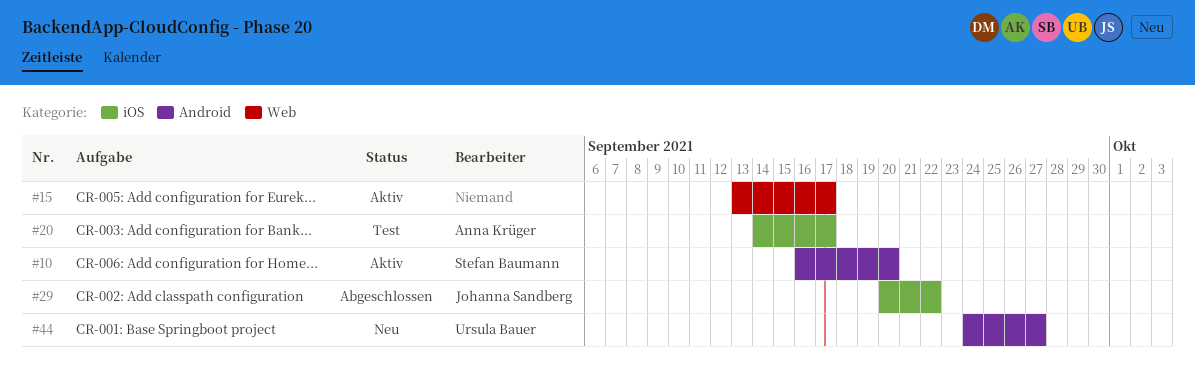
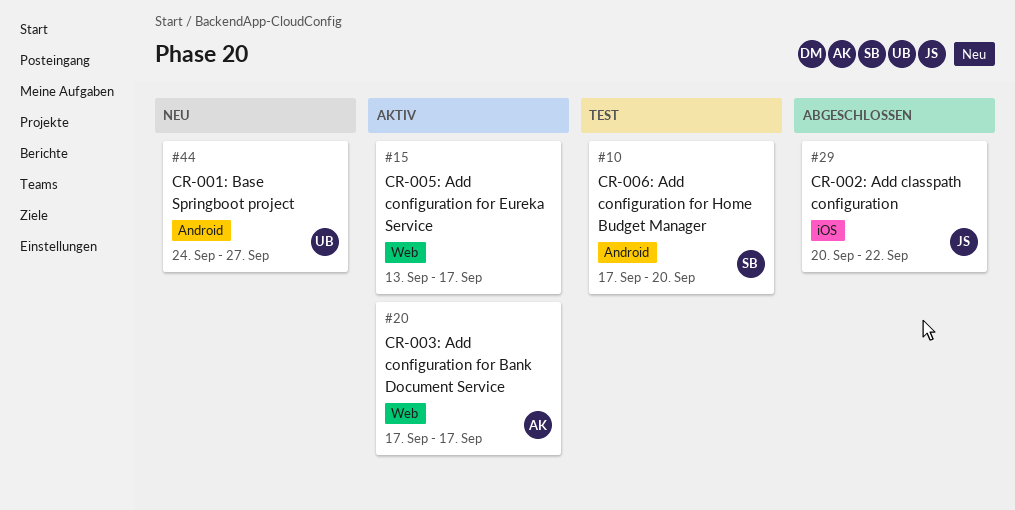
#10, status: Aktiv -> Test
#10, start: Sep 16 -> Sep 17
#20, status: Test -> Aktiv
#20, label: iOS -> Web
#20, start: Sep 14 -> Sep 17

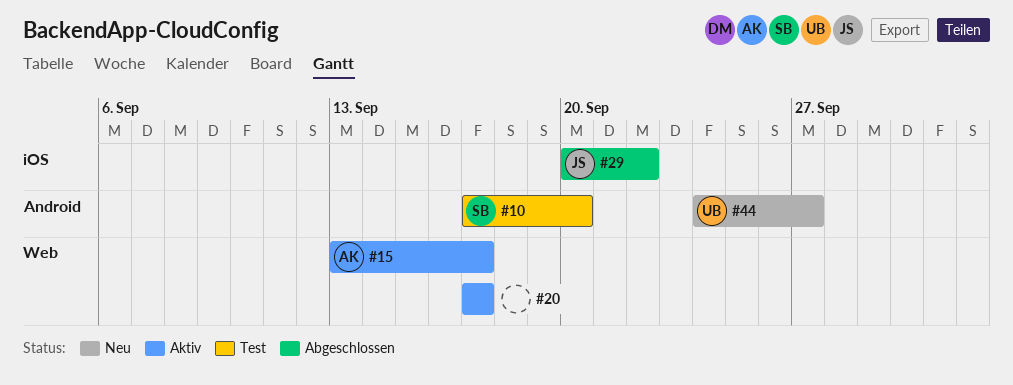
#15, owner: none -> AK
#20, owner: AK -> none

